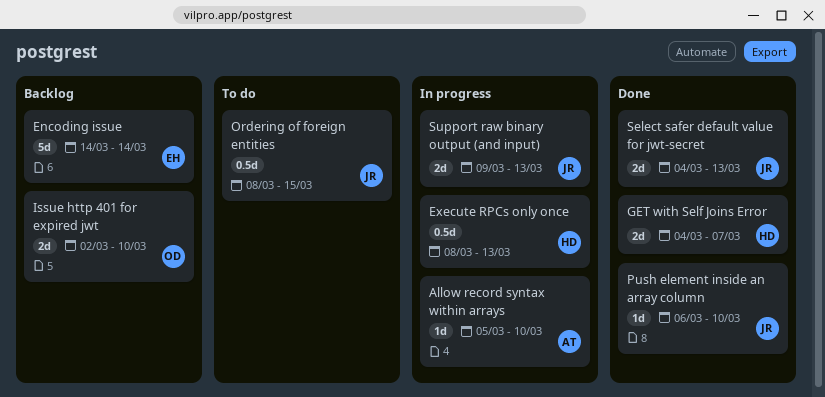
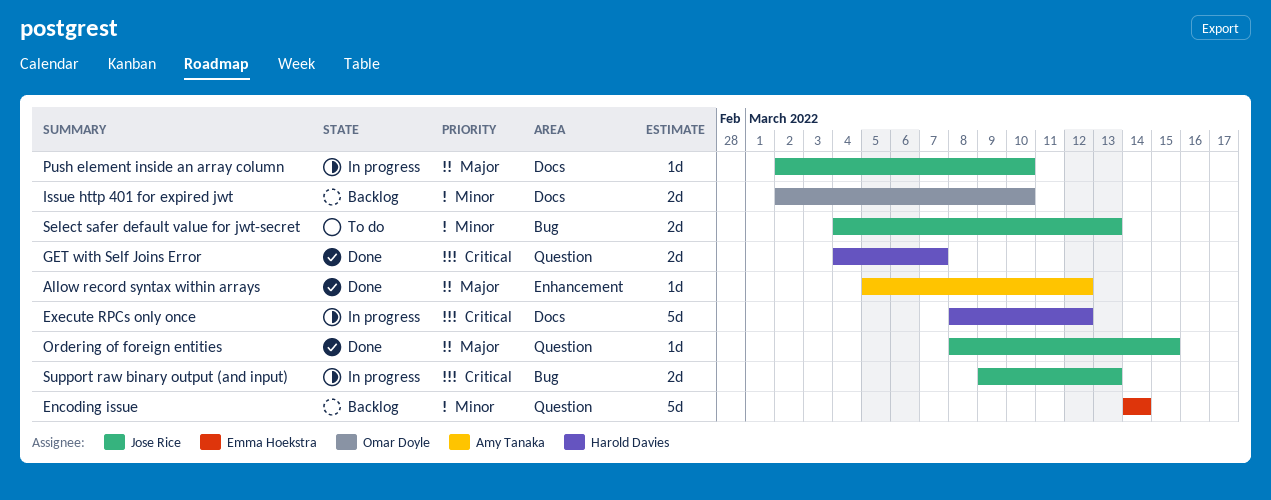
Allow record syntax within arrays, status: In progress -> Done
Allow record syntax within arrays, due: Mar 10 -> Mar 12
Execute RPCs only once, estimate: 0.5d -> 5d
Execute RPCs only once, due: Mar 13 -> Mar 12
Ordering of foreign entities, status: To do -> Done
Ordering of foreign entities, estimate: 0.5d -> 1d
Push element inside an array column, status: Done -> In progress
Push element inside an array column, start: Mar 6 -> Mar 2
Select safer default value for jwt-secret, status: Done -> To do

